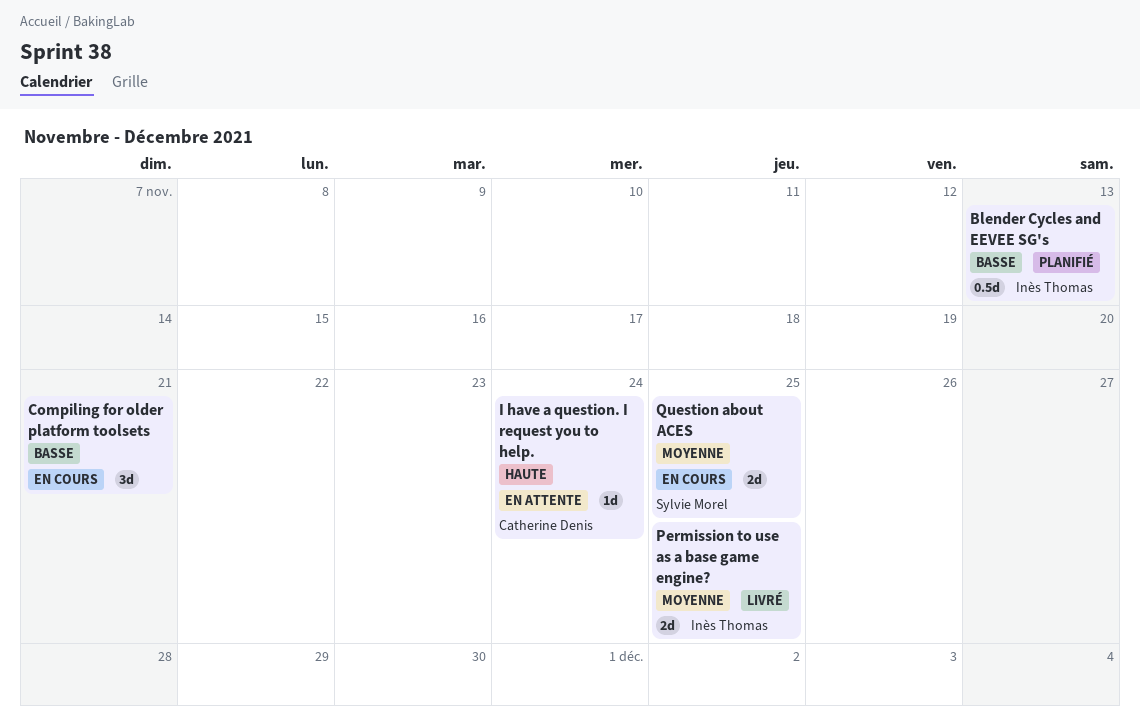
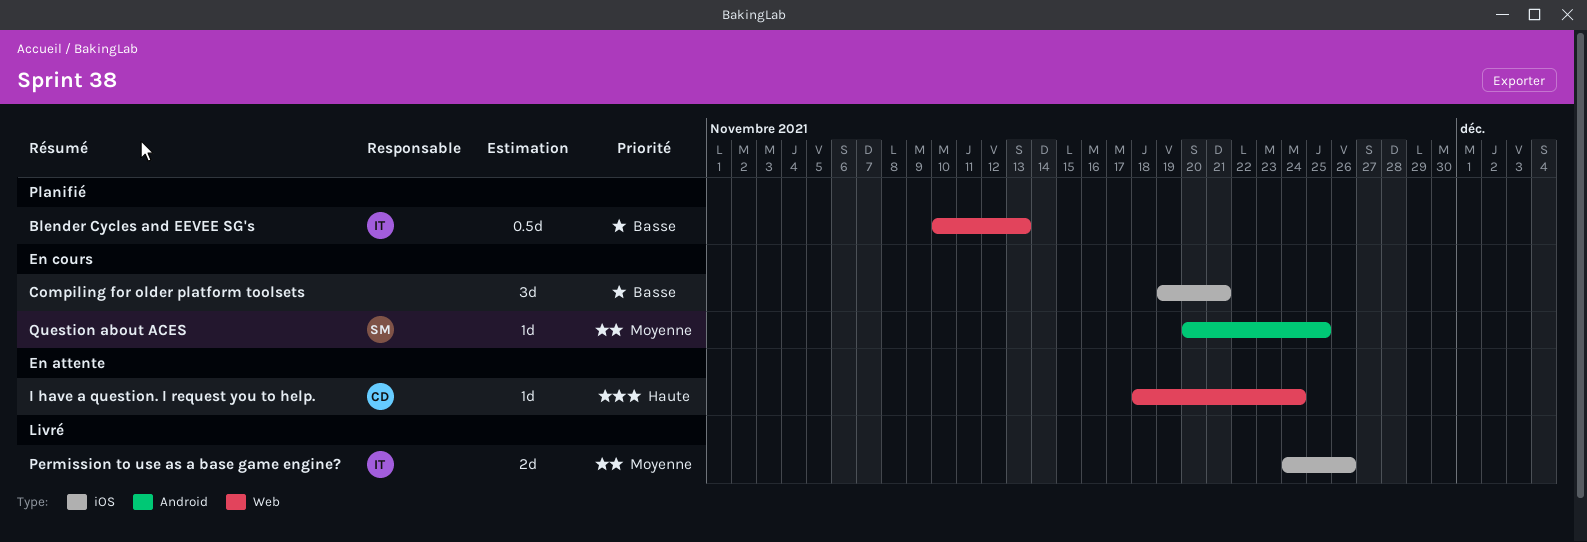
Permission to use as a base game engine?, due: Nov 25 -> Nov 26
Question about ACES, estimate: 2d -> 1d

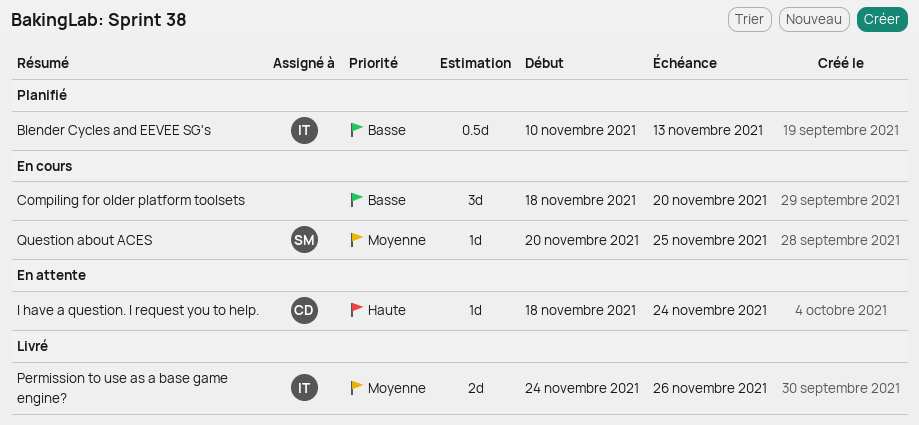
Compiling for older platform toolsets, start: Nov 19 -> Nov 18
Compiling for older platform toolsets, due: Nov 21 -> Nov 20

